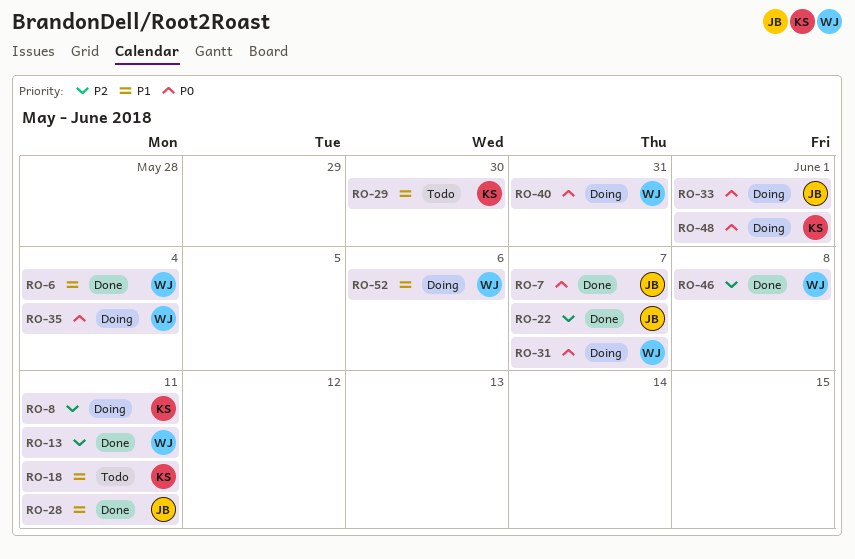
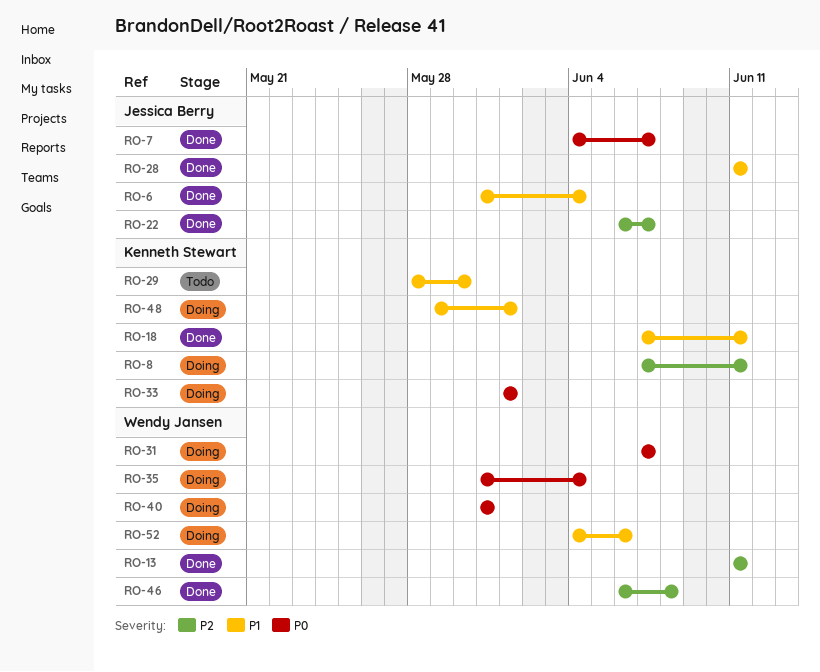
RO-6, owner: Wendy Jansen -> Jessica Berry
RO-18, status: Todo -> Done
RO-33, owner: Jessica Berry -> Kenneth Stewart
RO-48, priority: P0 -> P1

